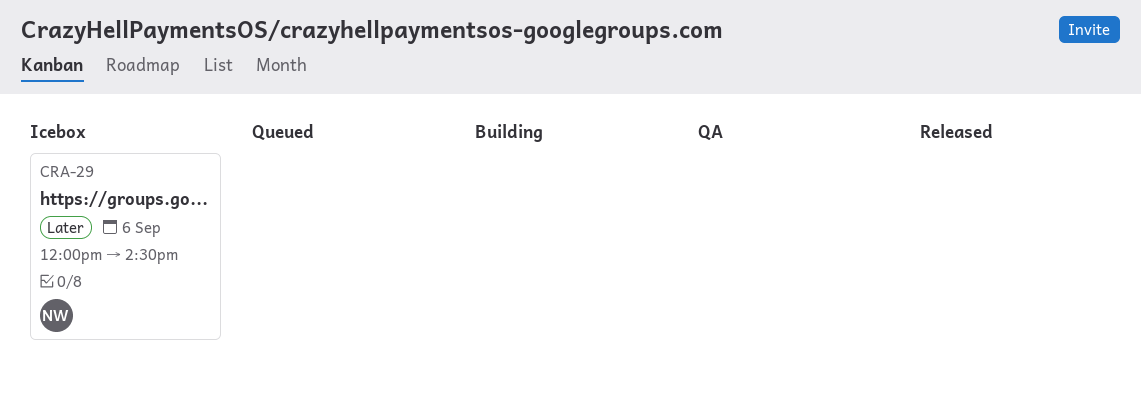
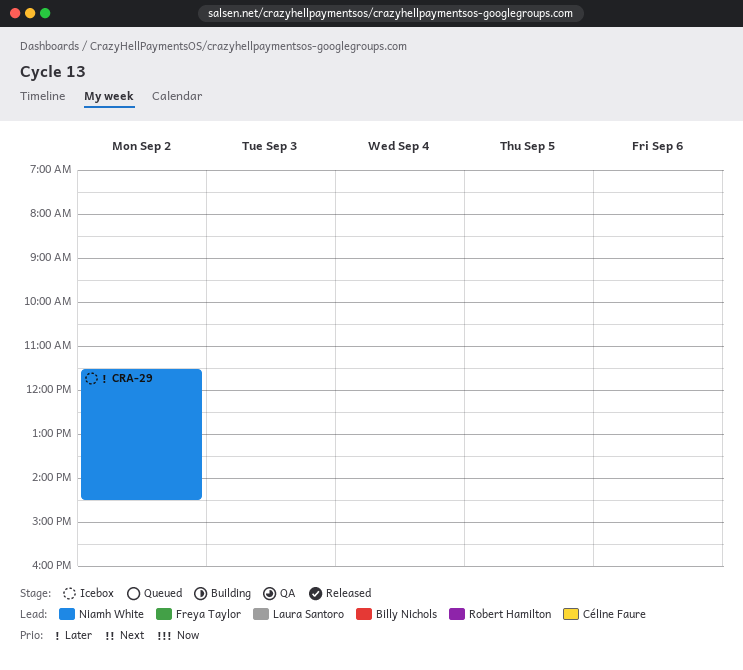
CRA-29, day: Sep 6 -> Sep 2
CRA-29, begins: 12:00 -> 11:30

